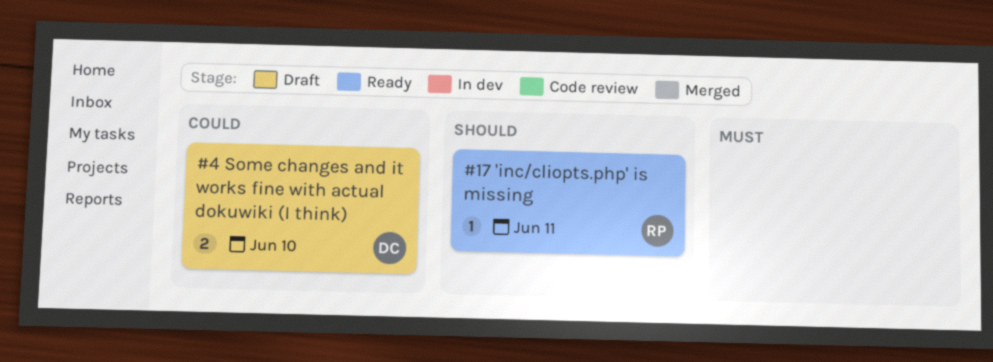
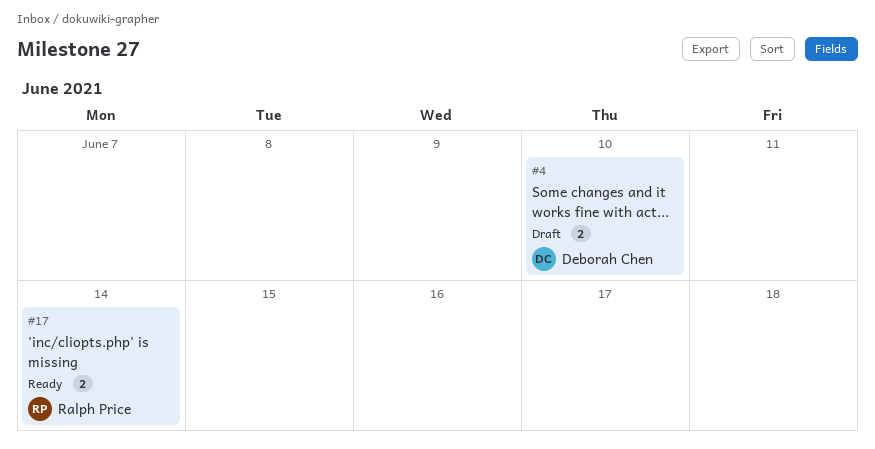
#17, estimate: 1 -> 2
#17, due: Jun 11 -> Jun 14

